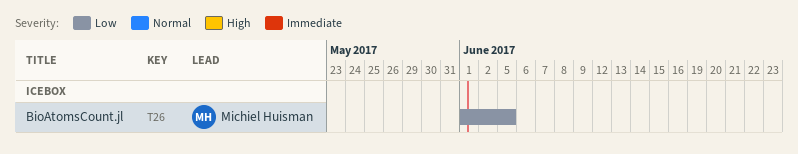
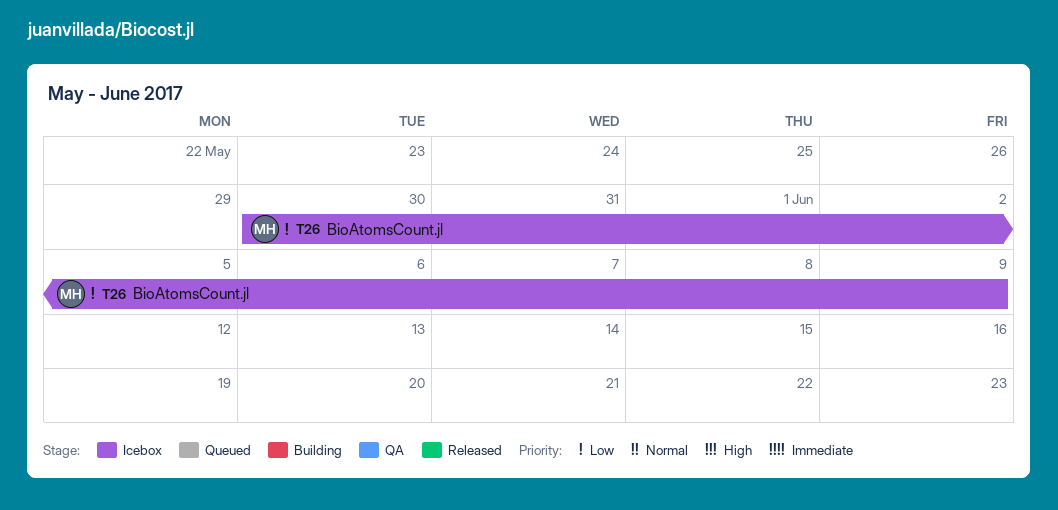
T26, start: Jun 1 -> May 30
T26, due: Jun 5 -> Jun 9

